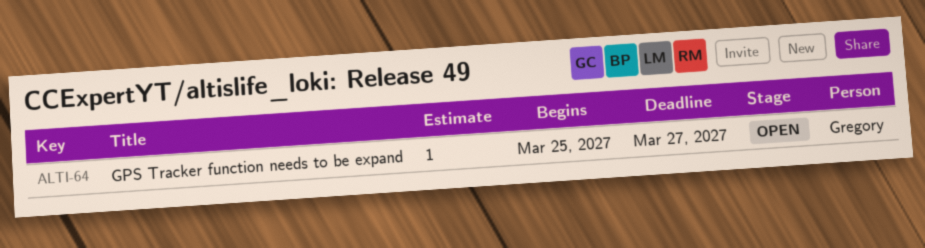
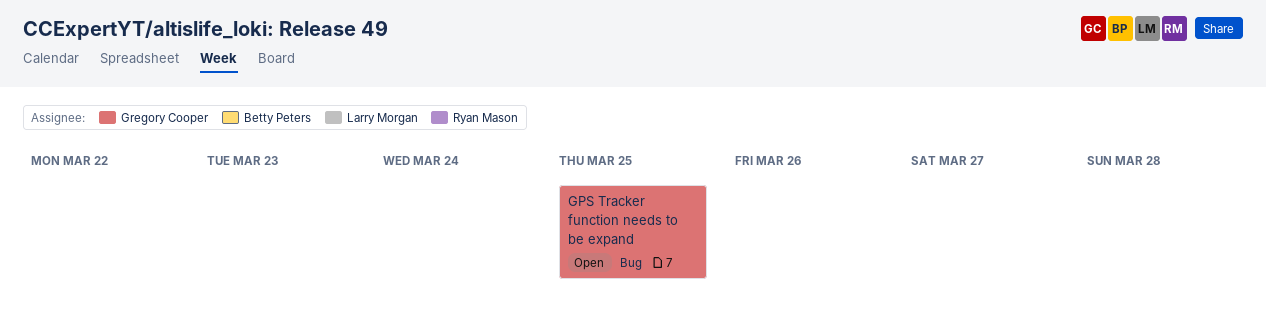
GPS Tracker function needs to be expand, due: Mar 27 -> Mar 25

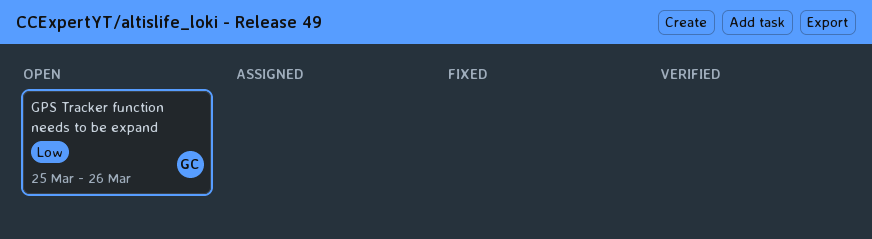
GPS Tracker function needs to be expand, due: Mar 25 -> Mar 26

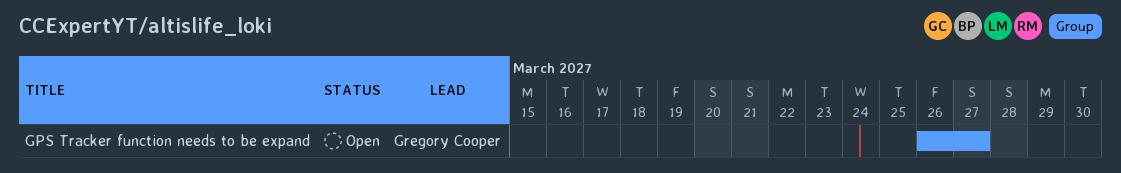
GPS Tracker function needs to be expand, start: Mar 25 -> Mar 26
GPS Tracker function needs to be expand, due: Mar 26 -> Mar 27

